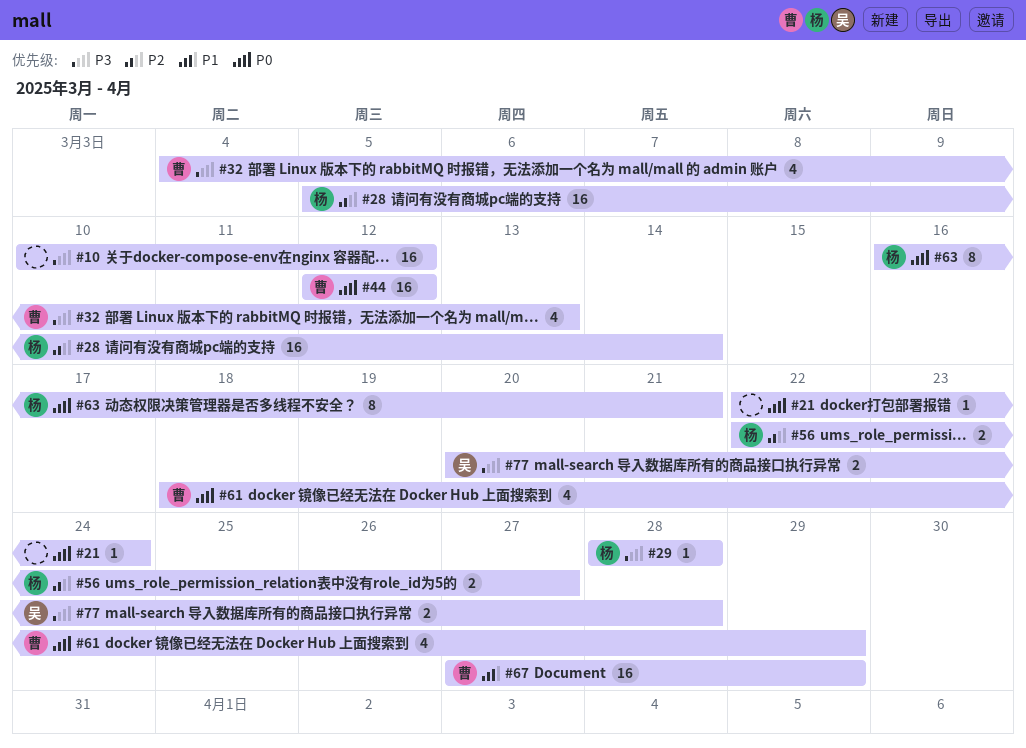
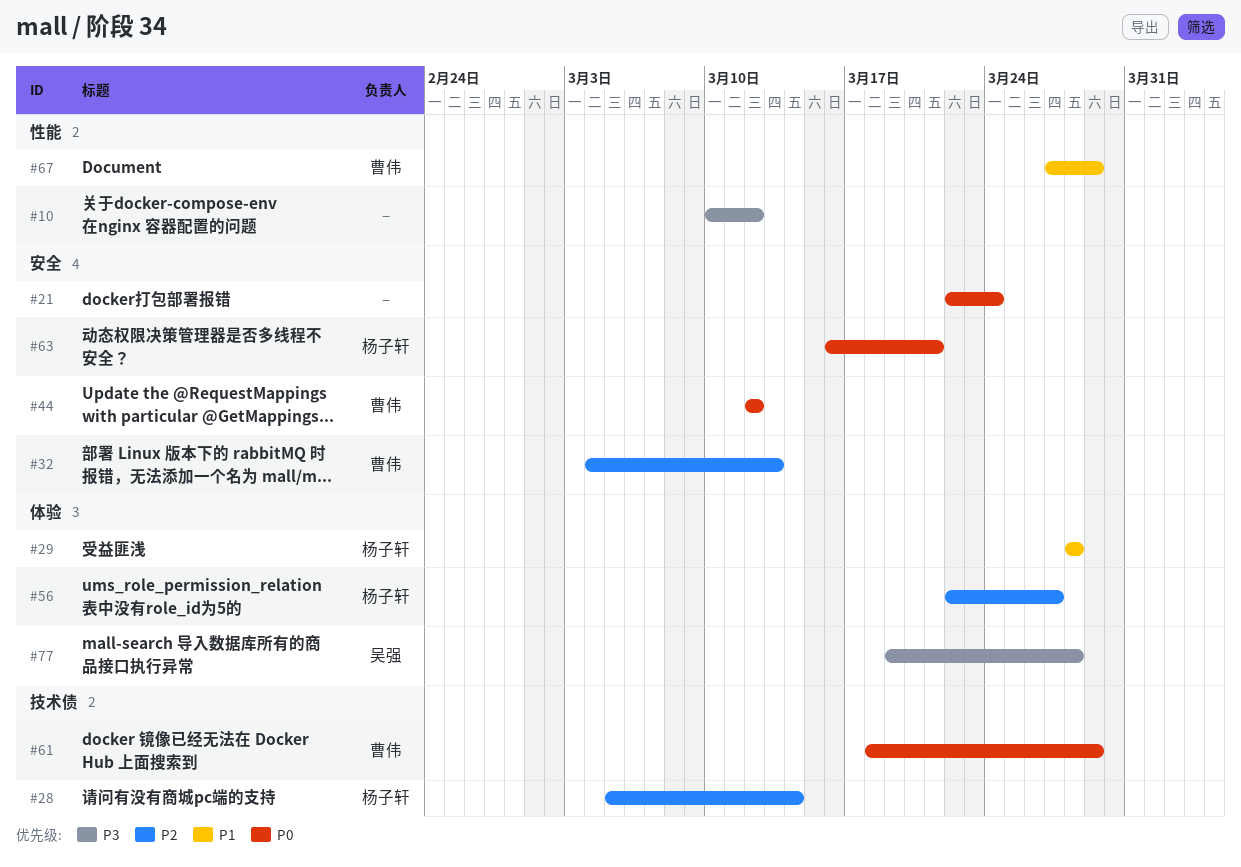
#29, priority: P3 -> P1
#32, priority: P3 -> P2
#77, start: Mar 20 -> Mar 19

